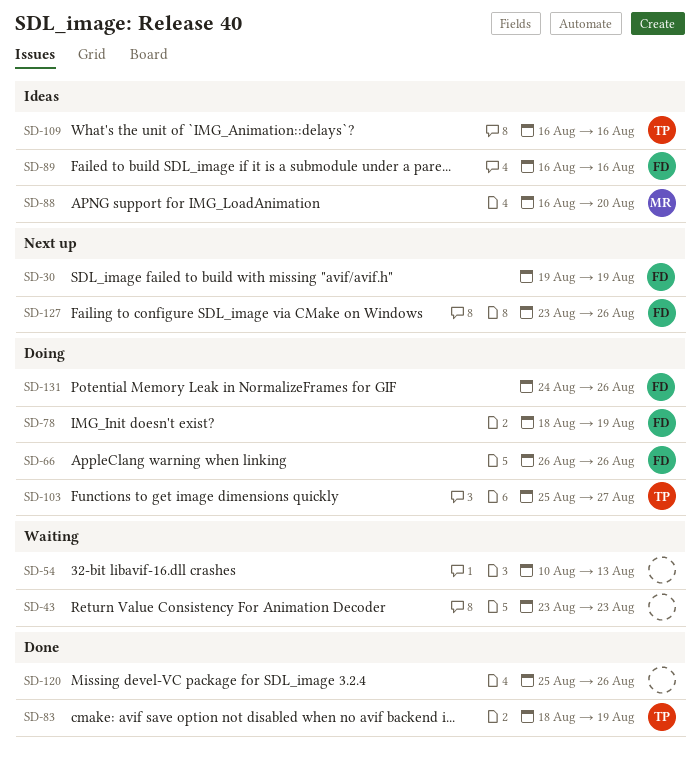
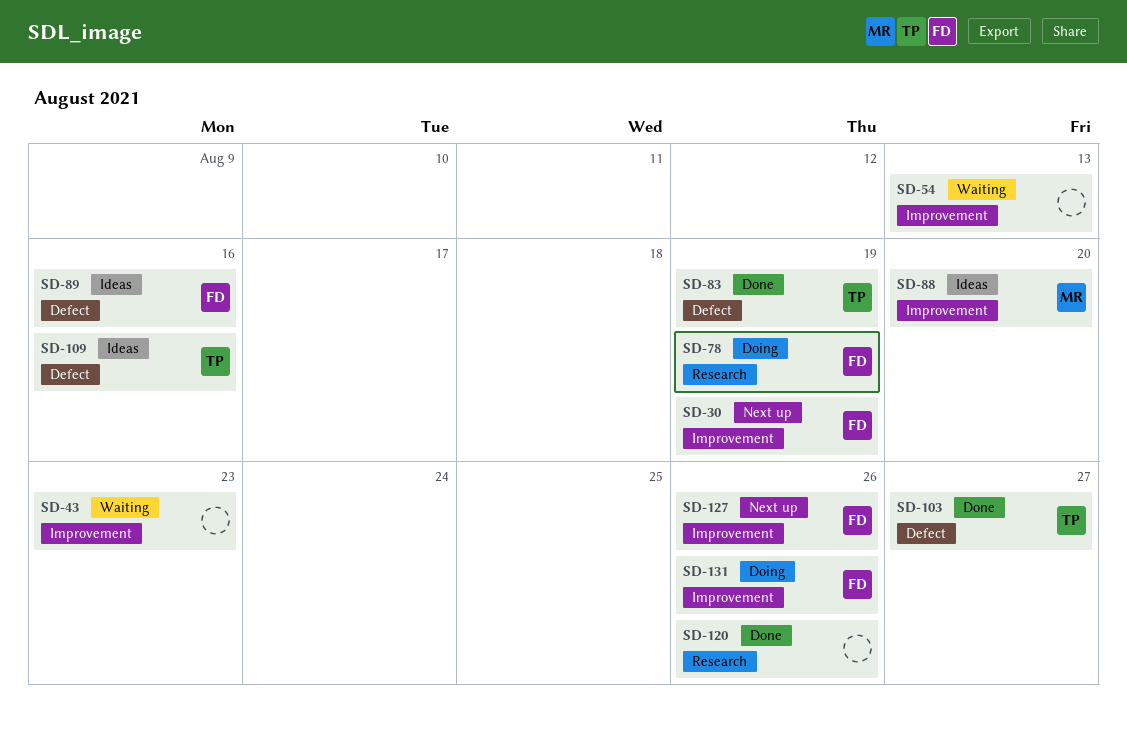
SD-66: present -> none
SD-103, status: Doing -> Done

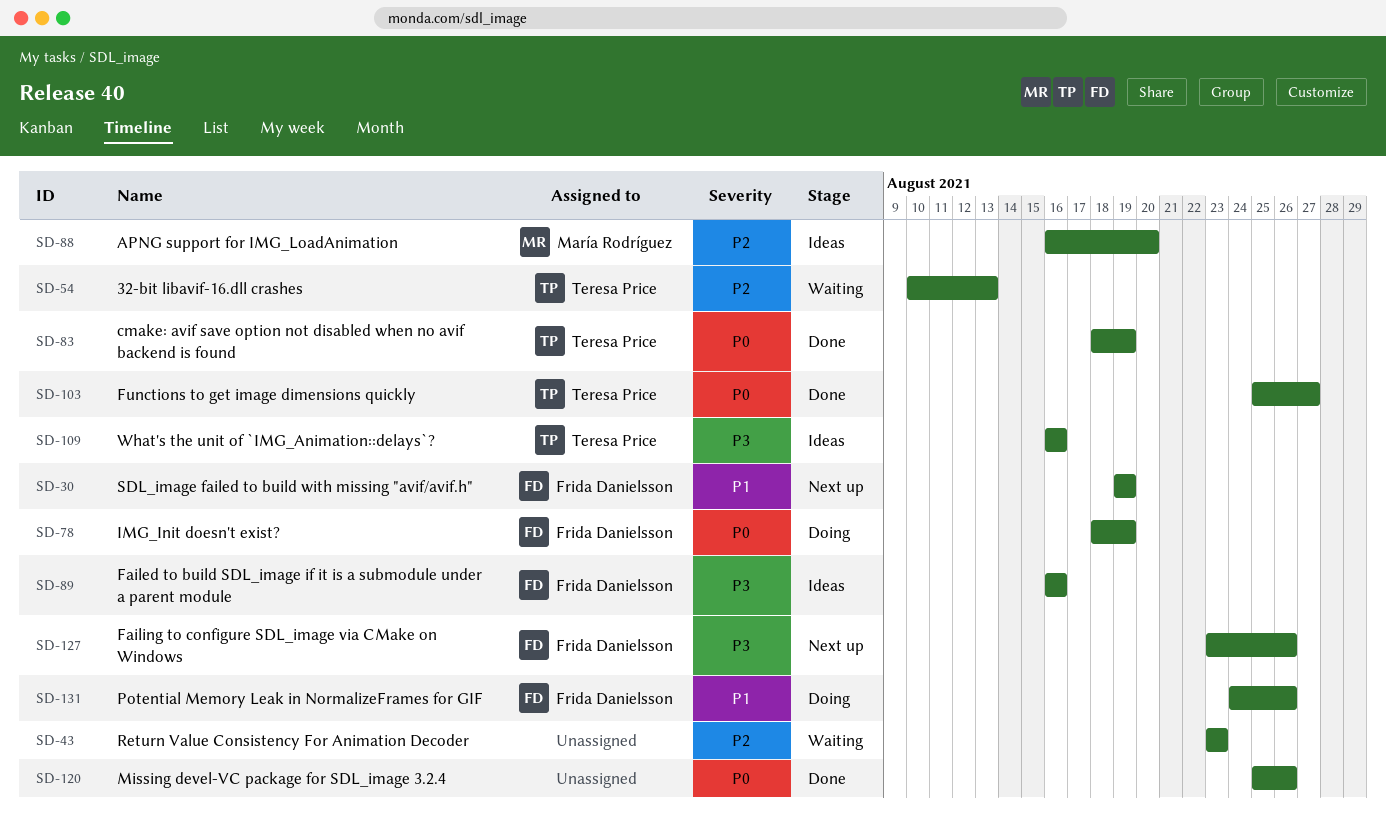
SD-54, owner: none -> Teresa Price

